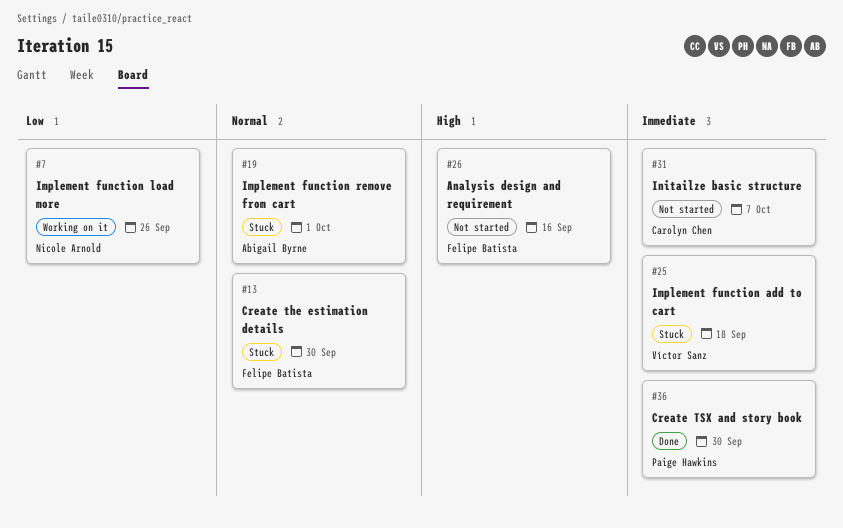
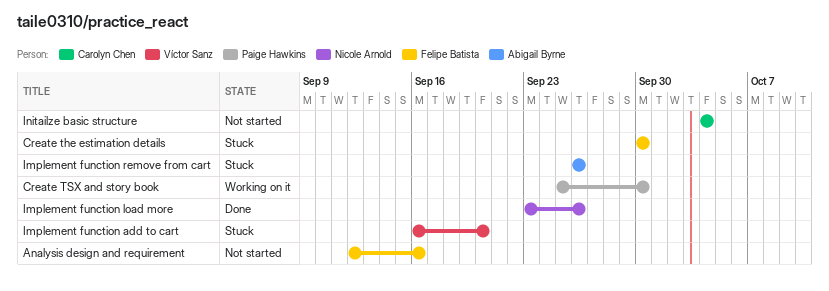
Create TSX and story book, status: Done -> Working on it
Implement function add to cart, due: Sep 18 -> Sep 20
Implement function load more, status: Working on it -> Done
Implement function remove from cart, due: Oct 1 -> Sep 26
Initailze basic structure, due: Oct 7 -> Oct 4

